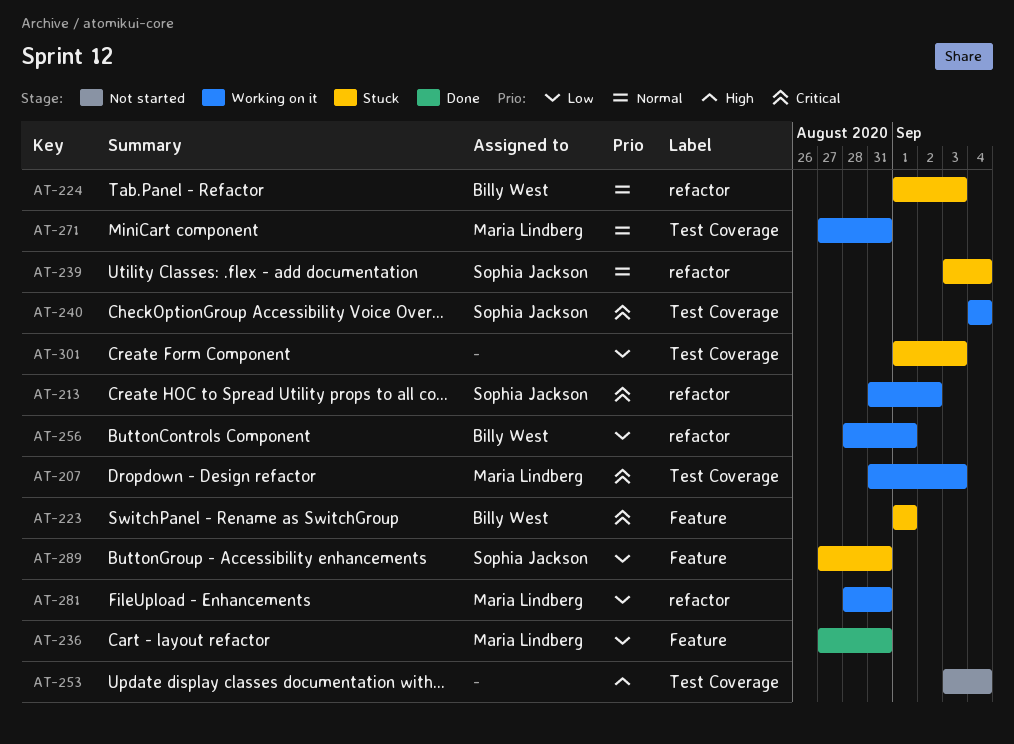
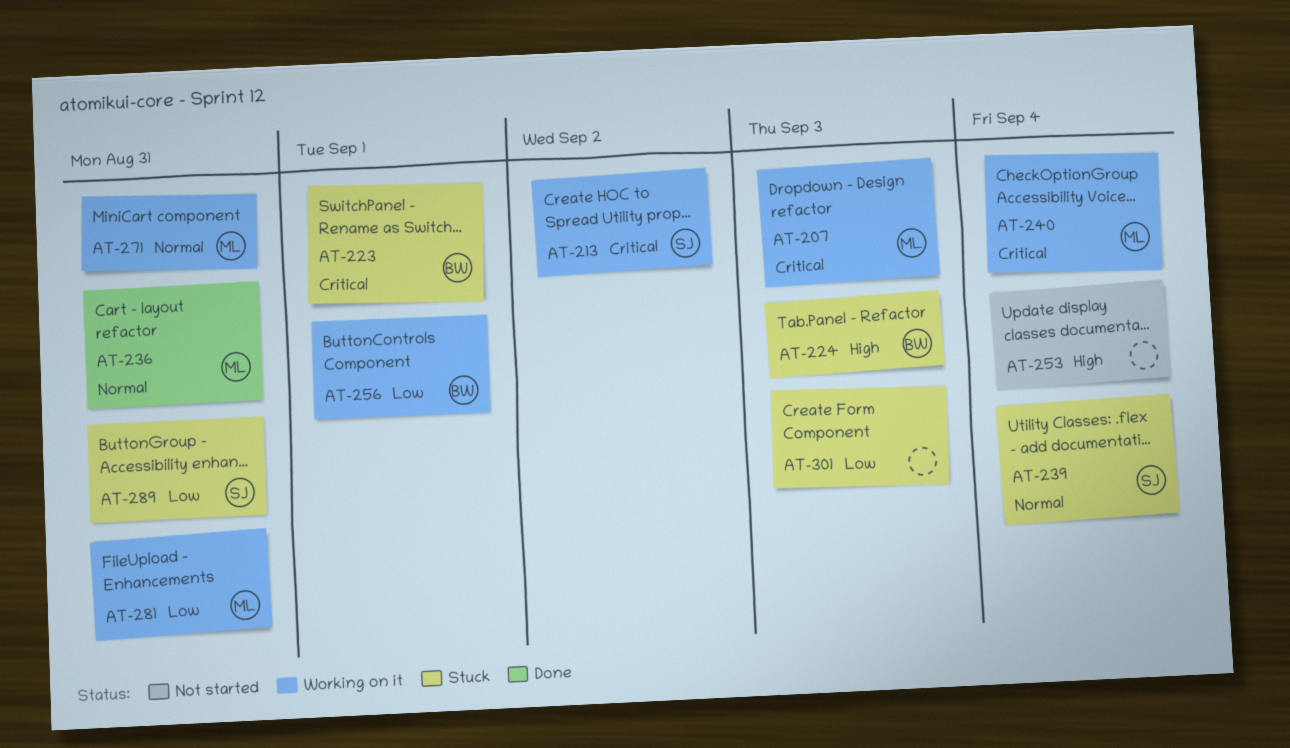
AT-224, priority: Normal -> High
AT-236, priority: Low -> Normal
AT-240, owner: Sophia Jackson -> Maria Lindberg

